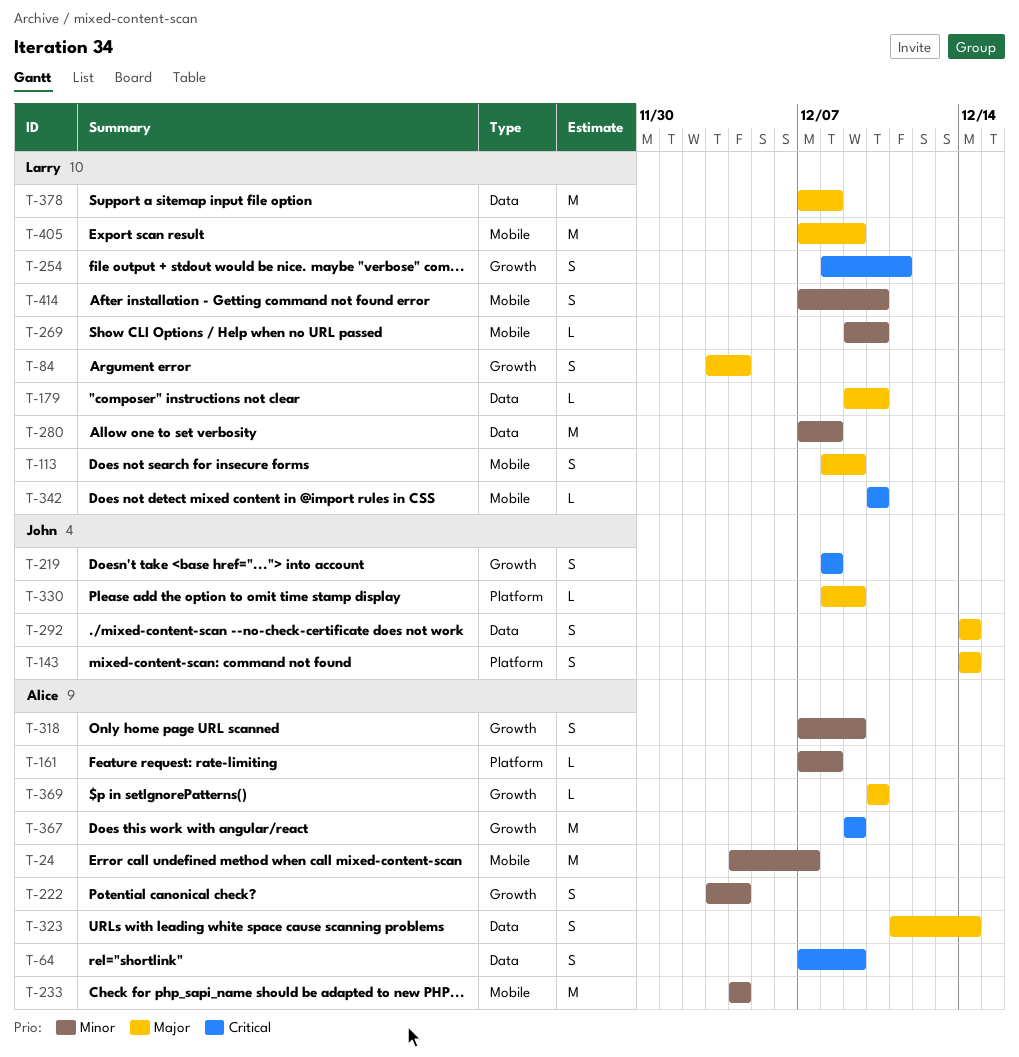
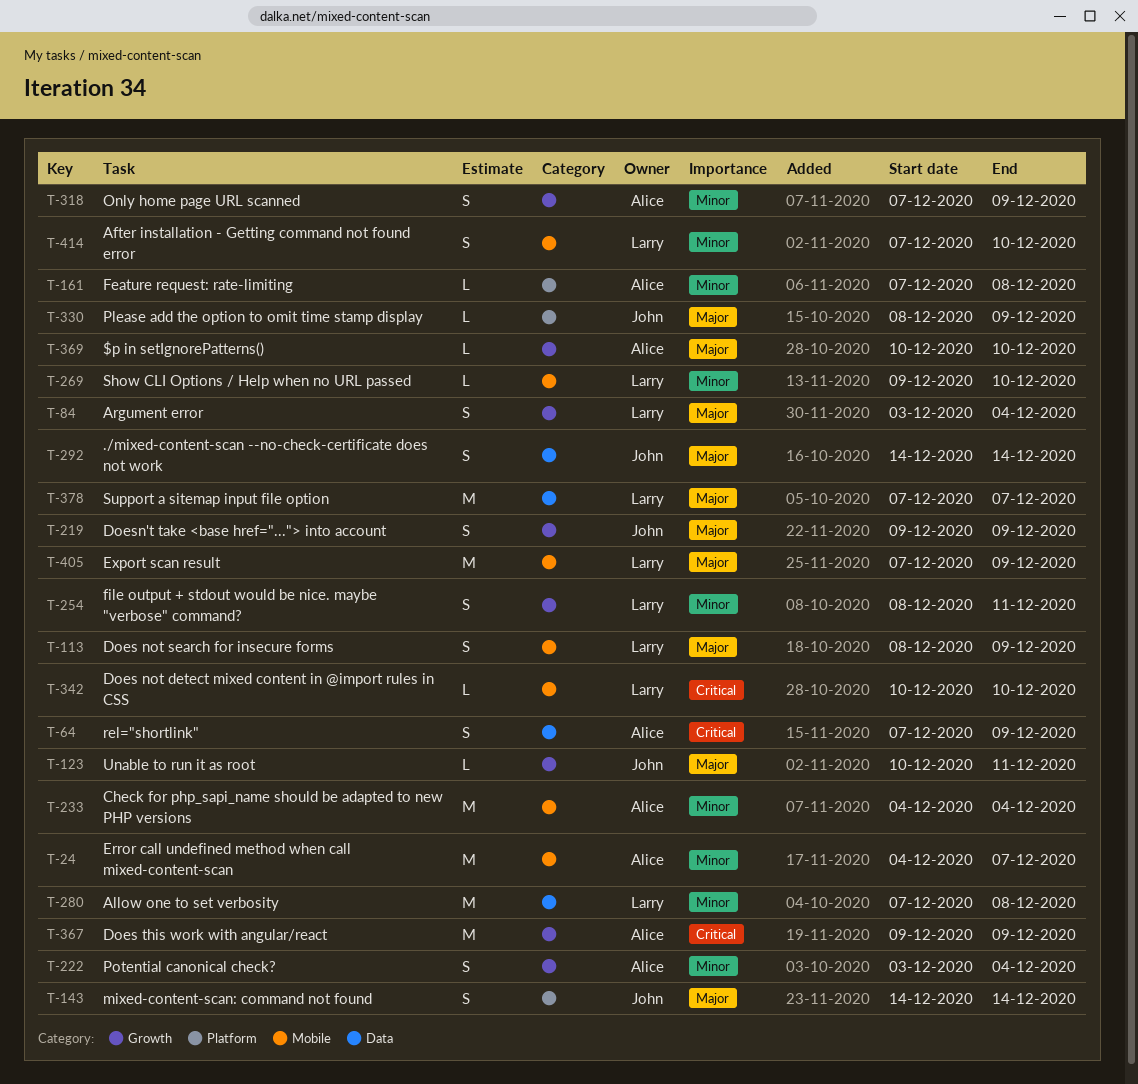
T-123: none -> present
T-179: present -> none
T-219, priority: Critical -> Major
T-219, start: Dec 8 -> Dec 9
T-219, due: Dec 8 -> Dec 9
T-254, priority: Critical -> Minor
T-323: present -> none
T-378, due: Dec 8 -> Dec 7

